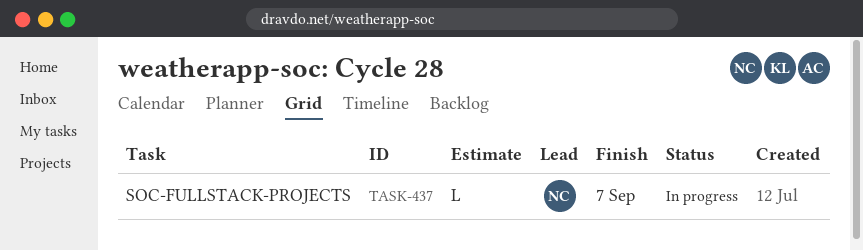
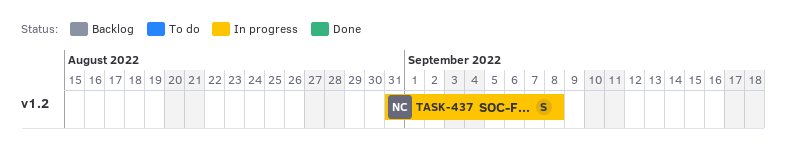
TASK-437, estimate: L -> S
TASK-437, due: Sep 7 -> Sep 8

